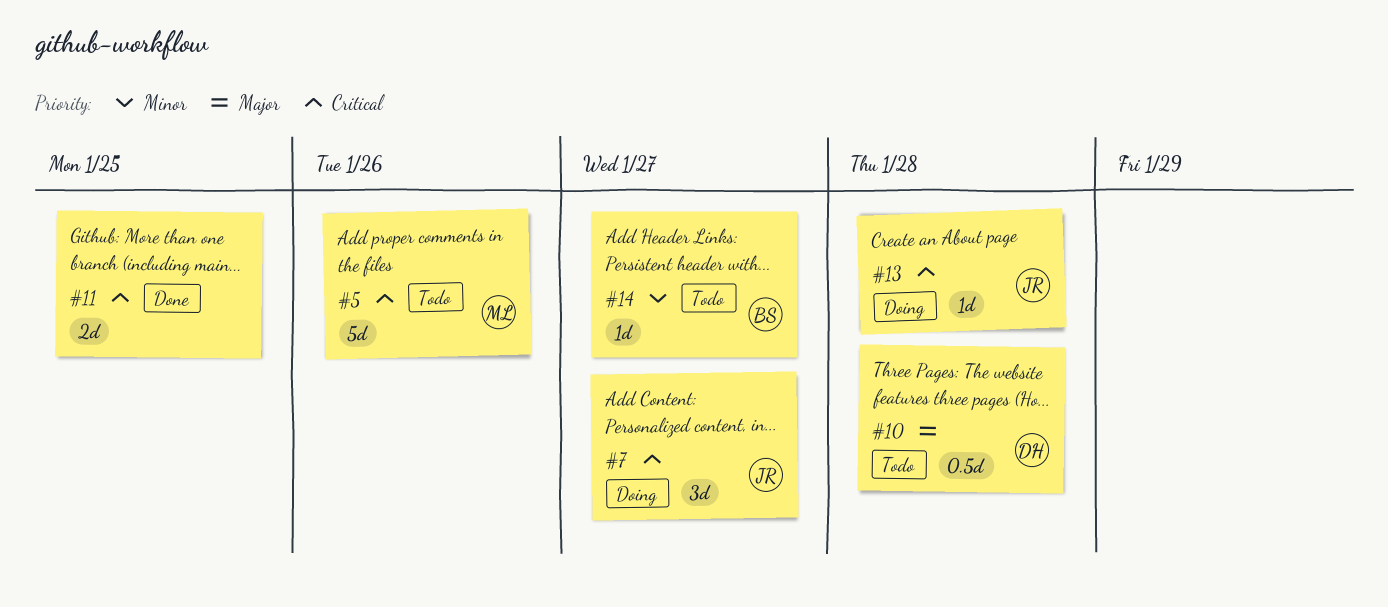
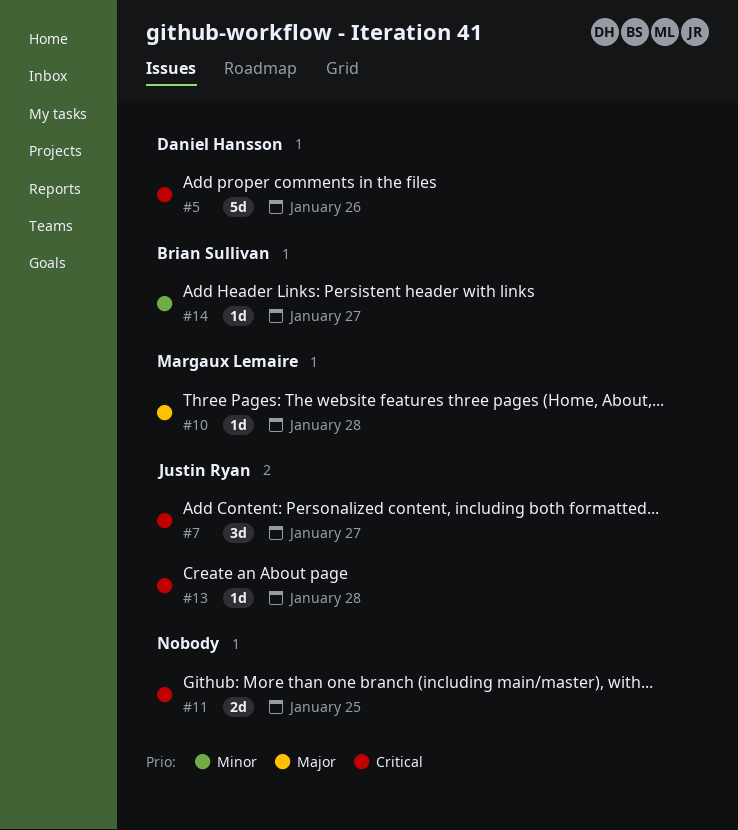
#5, owner: Margaux Lemaire -> Daniel Hansson
#10, owner: Daniel Hansson -> Margaux Lemaire
#10, estimate: 0.5d -> 1d

